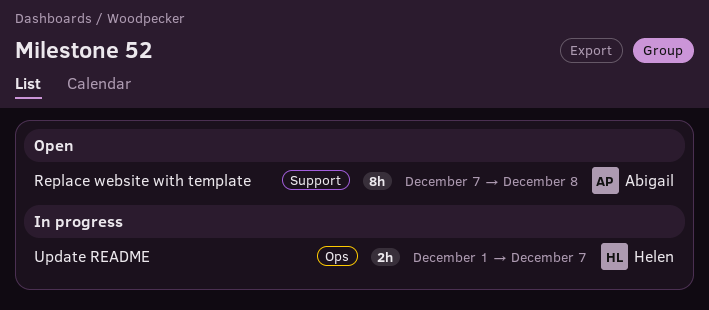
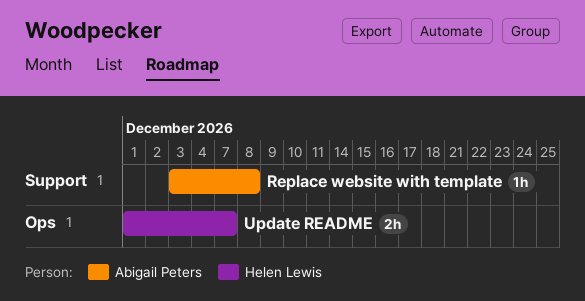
Replace website with template, estimate: 8h -> 1h
Replace website with template, start: Dec 7 -> Dec 3

